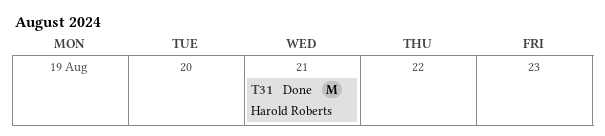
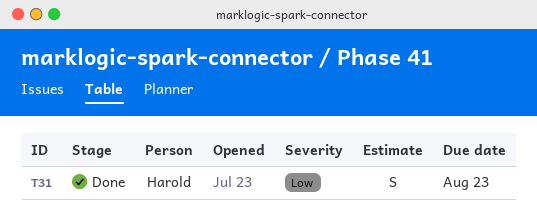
T31, estimate: M -> S
T31, due: Aug 21 -> Aug 23

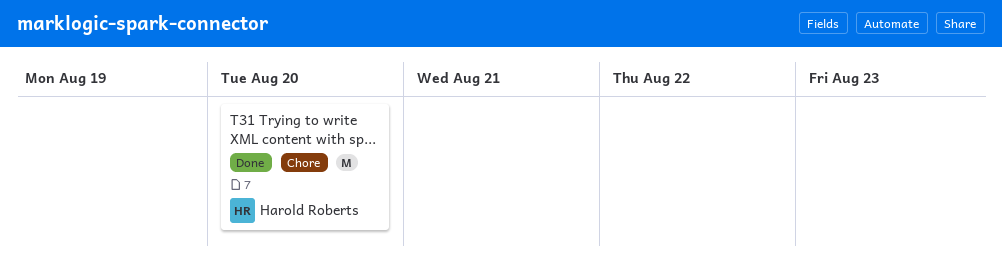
T31, estimate: S -> M
T31, due: Aug 23 -> Aug 20

